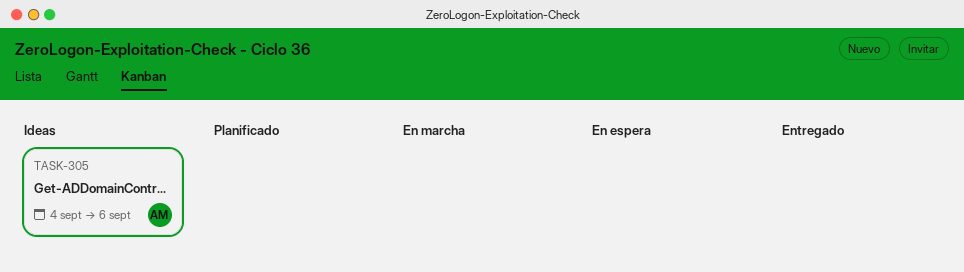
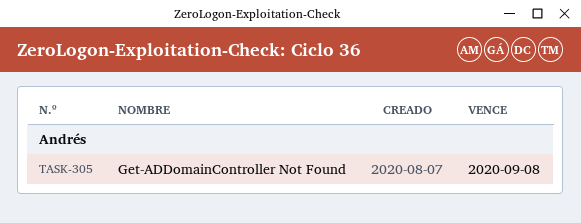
TASK-305, due: Sep 6 -> Sep 8

